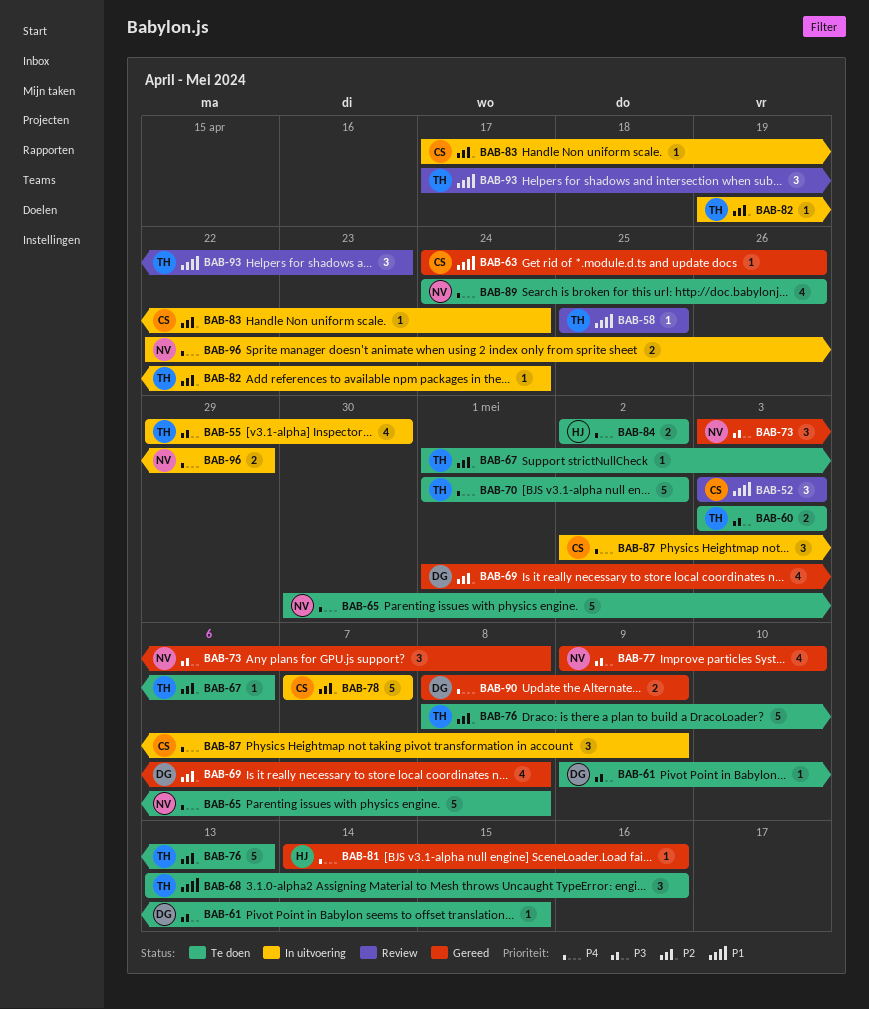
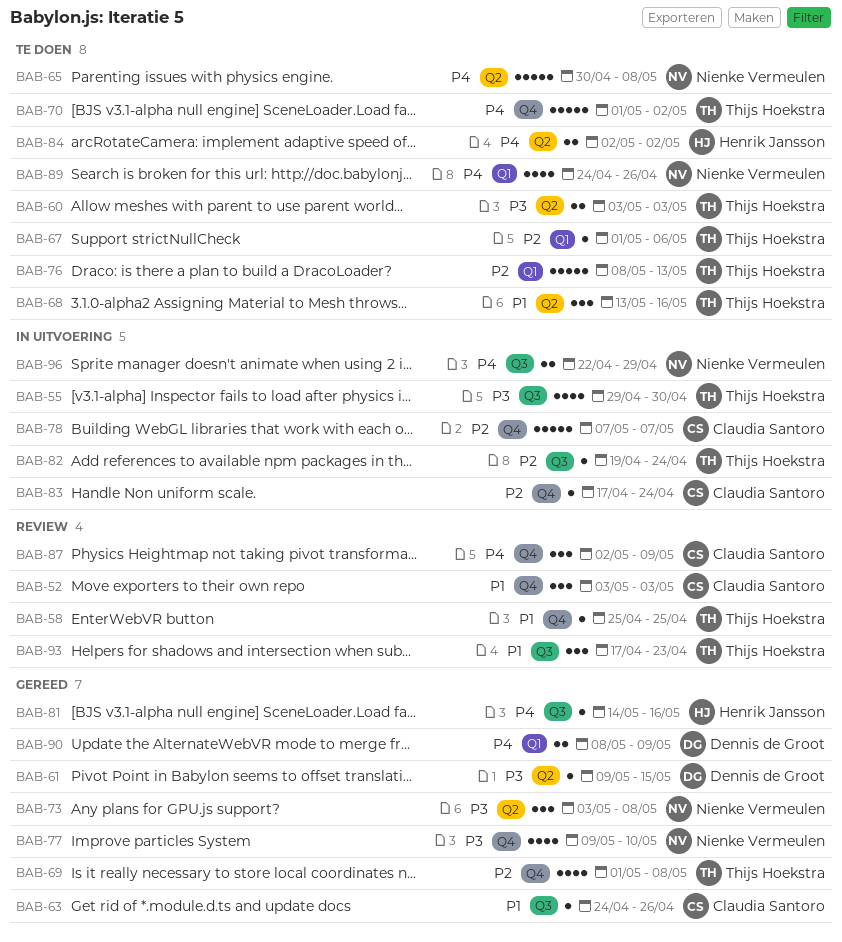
BAB-61, status: Te doen -> Gereed
BAB-69, owner: Dennis de Groot -> Thijs Hoekstra
BAB-87, status: In uitvoering -> Review

